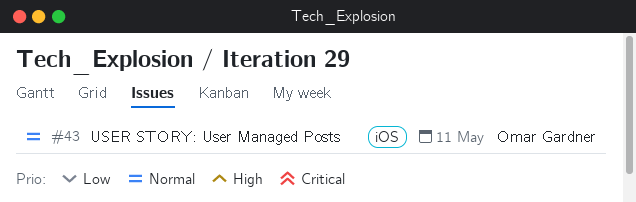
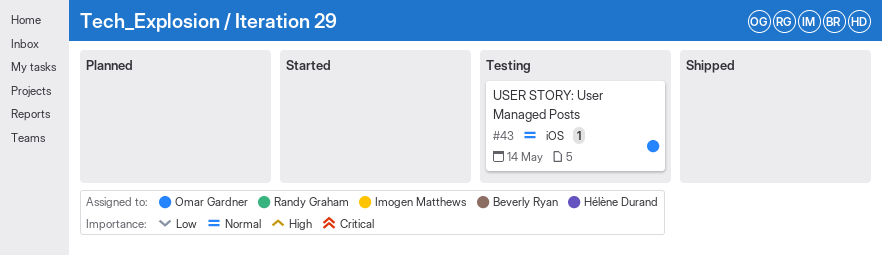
#43, due: May 11 -> May 14

